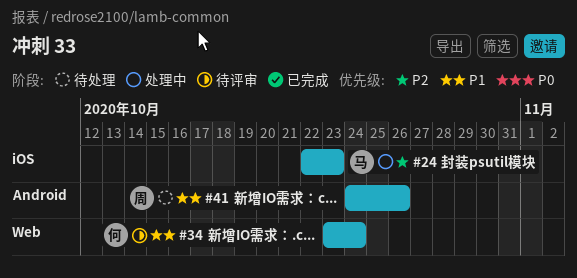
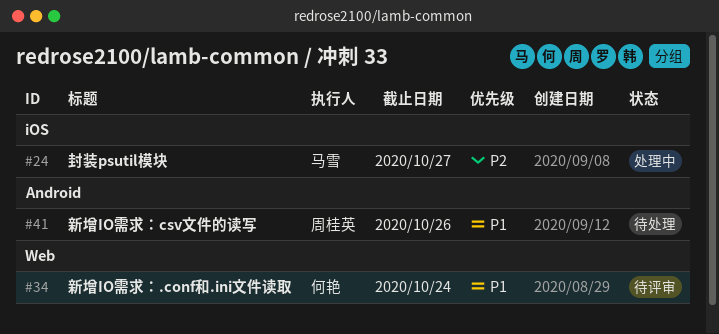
#24, due: Oct 23 -> Oct 27

